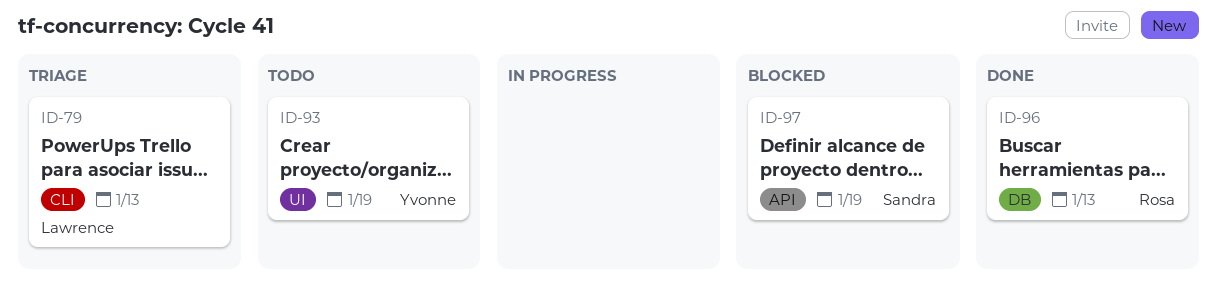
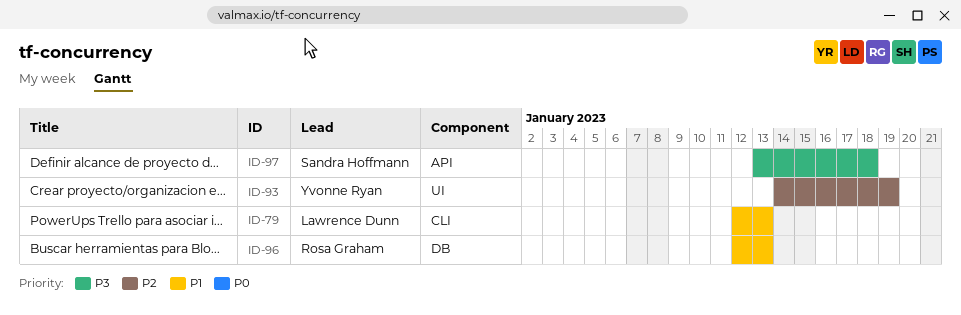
ID-97, due: Jan 19 -> Jan 18

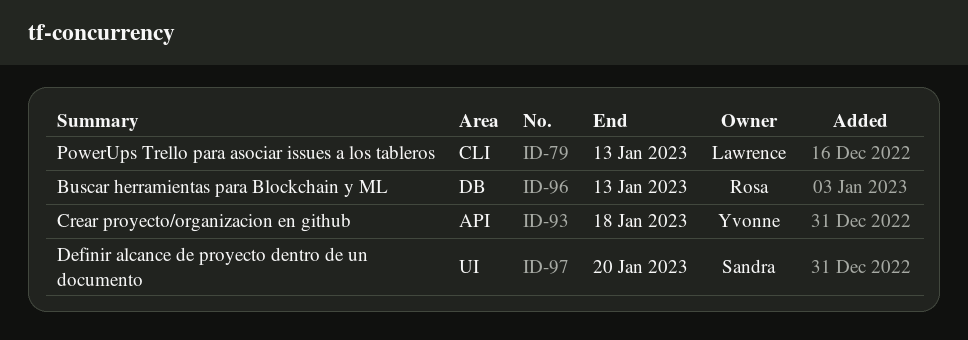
ID-93, label: UI -> API
ID-93, due: Jan 19 -> Jan 18
ID-97, label: API -> UI
ID-97, due: Jan 18 -> Jan 20

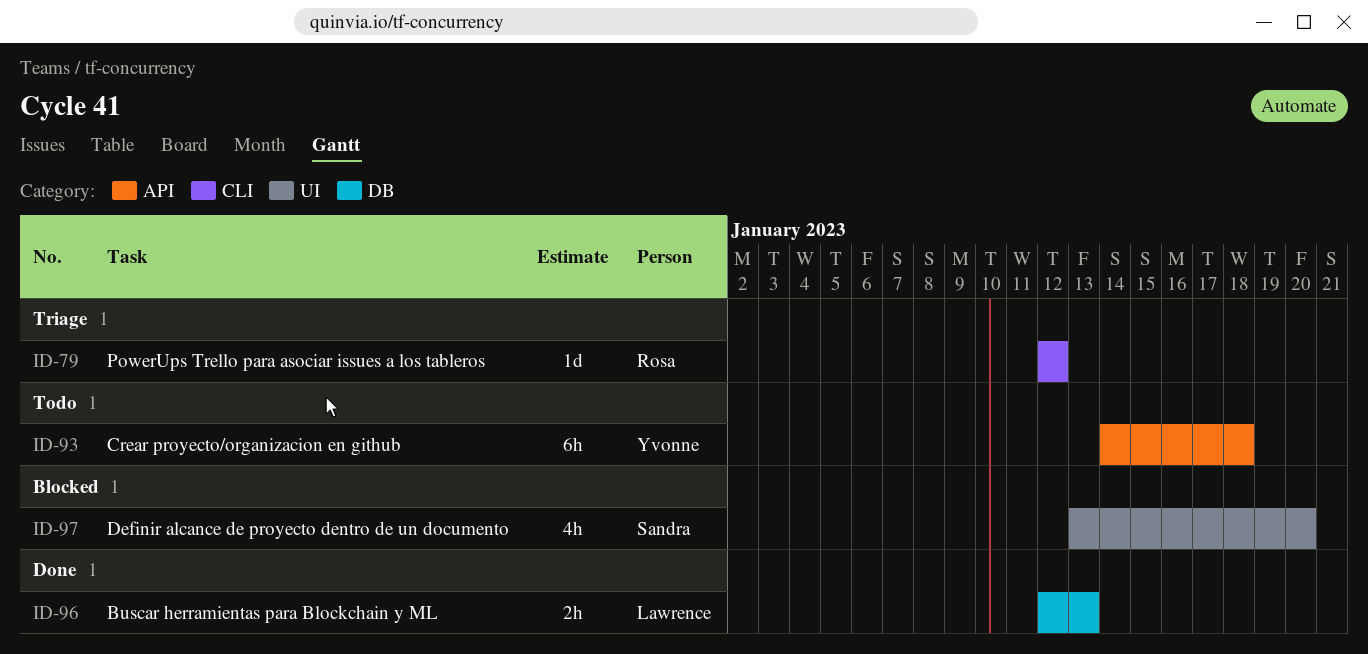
ID-79, owner: Lawrence -> Rosa
ID-79, due: Jan 13 -> Jan 12
ID-96, owner: Rosa -> Lawrence

